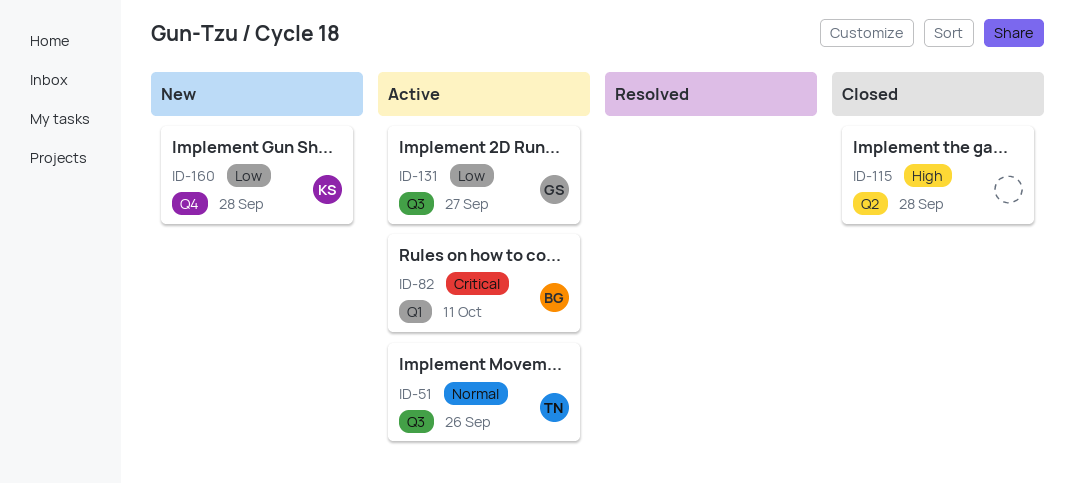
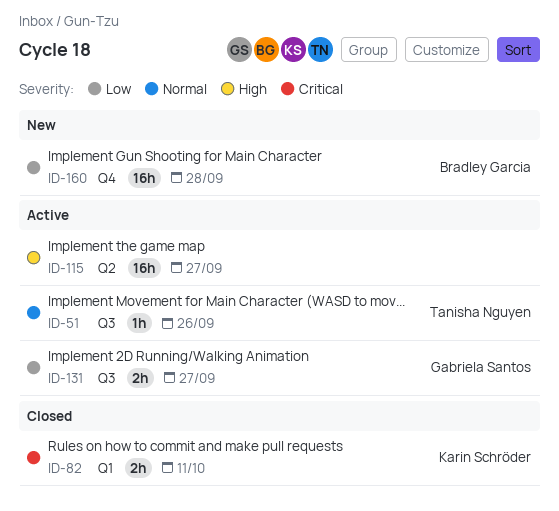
ID-82, status: Active -> Closed
ID-82, owner: Bradley Garcia -> Karin Schröder
ID-115, status: Closed -> Active
ID-115, due: Sep 28 -> Sep 27
ID-160, owner: Karin Schröder -> Bradley Garcia

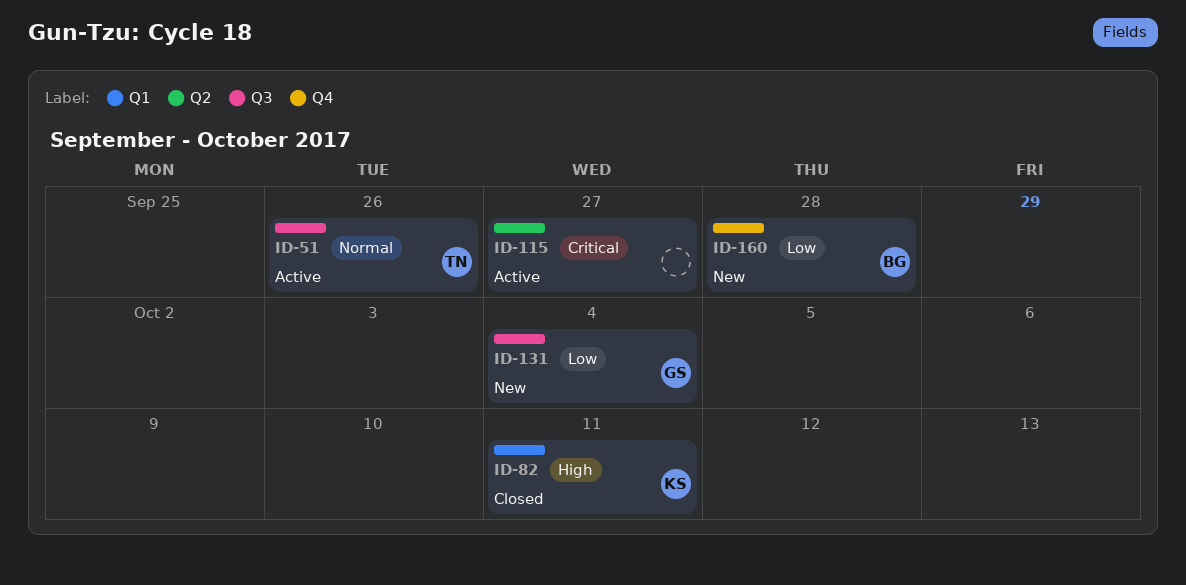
ID-82, priority: Critical -> High
ID-115, priority: High -> Critical
ID-131, status: Active -> New
ID-131, due: Sep 27 -> Oct 4

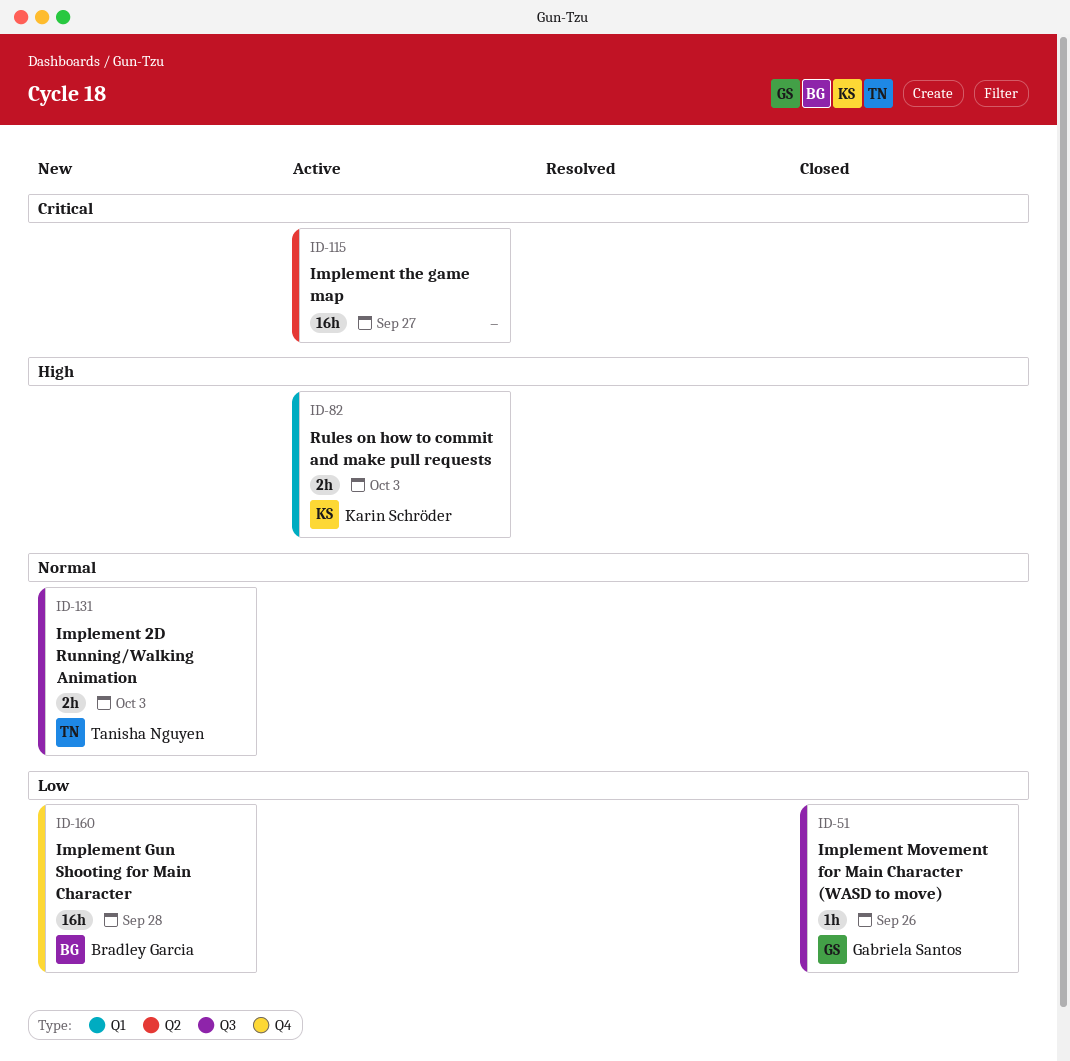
ID-51, status: Active -> Closed
ID-51, owner: Tanisha Nguyen -> Gabriela Santos
ID-51, priority: Normal -> Low
ID-82, status: Closed -> Active
ID-82, due: Oct 11 -> Oct 3
ID-131, owner: Gabriela Santos -> Tanisha Nguyen
ID-131, priority: Low -> Normal
ID-131, due: Oct 4 -> Oct 3

